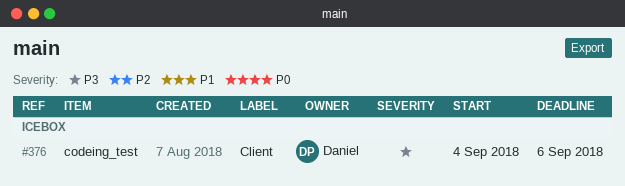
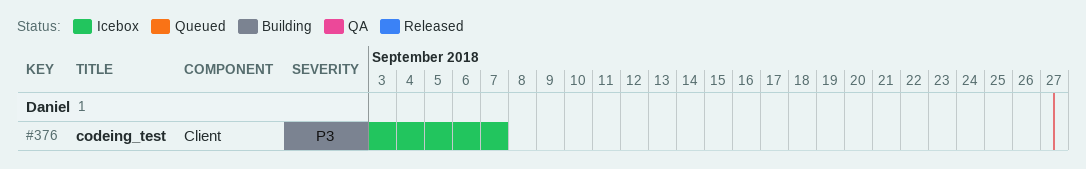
#376, start: Sep 4 -> Sep 3
#376, due: Sep 6 -> Sep 7

